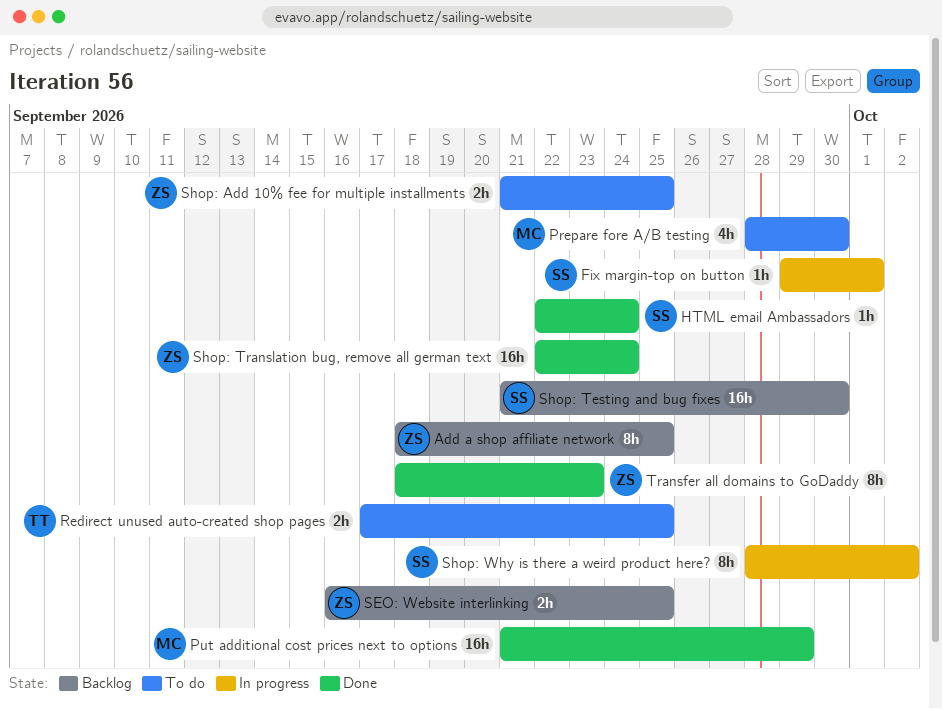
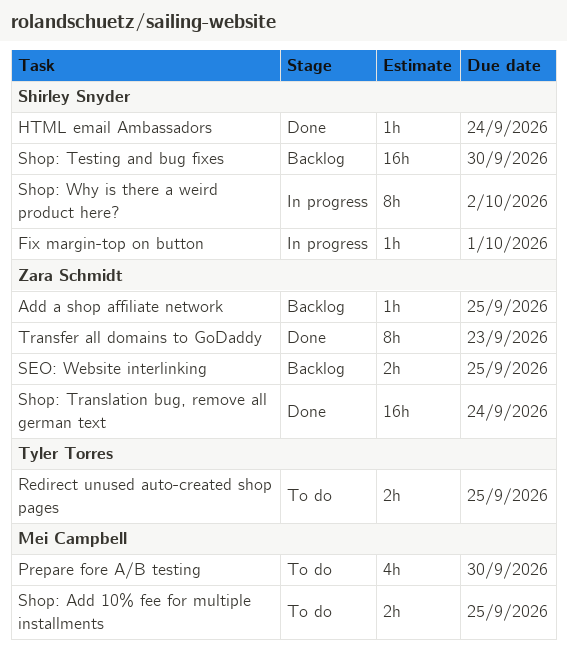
Add a shop affiliate network, estimate: 8h -> 1h
Put additional cost prices next to options: present -> none
Shop: Add 10% fee for multiple installments, owner: Zara Schmidt -> Mei Campbell

